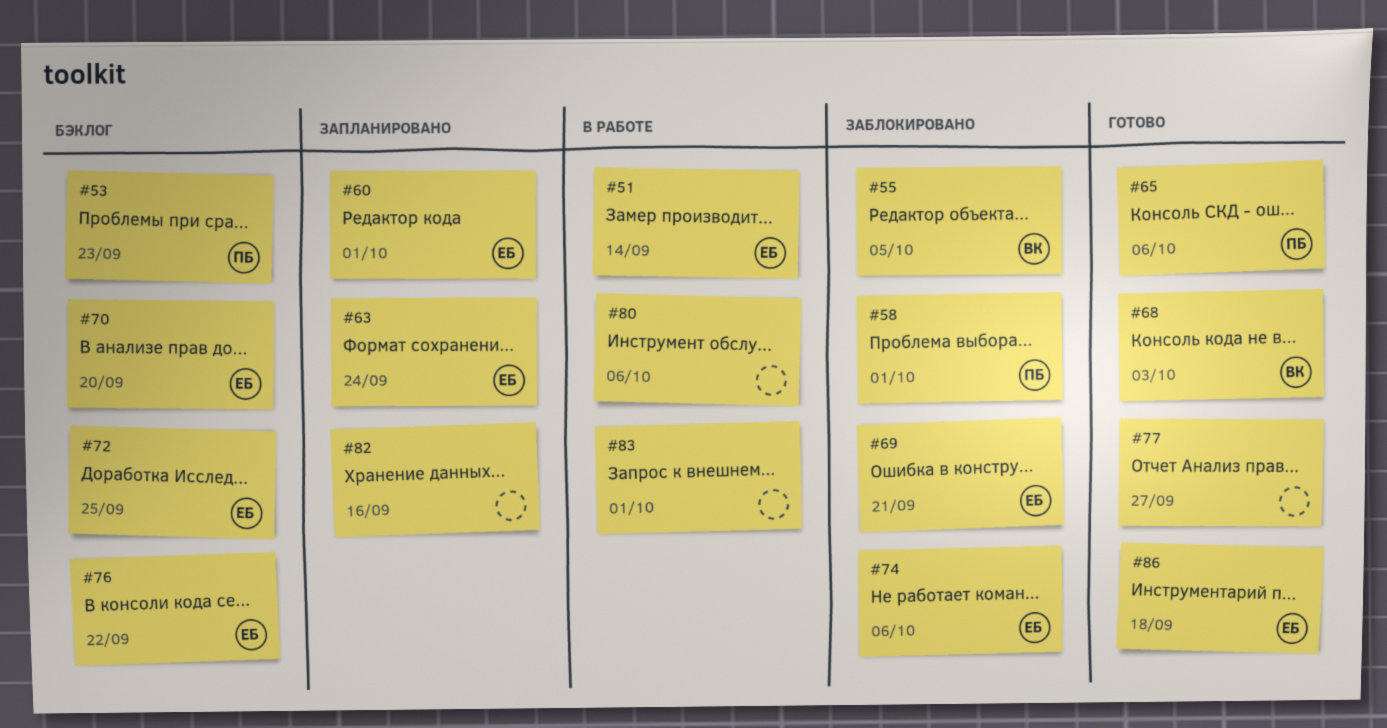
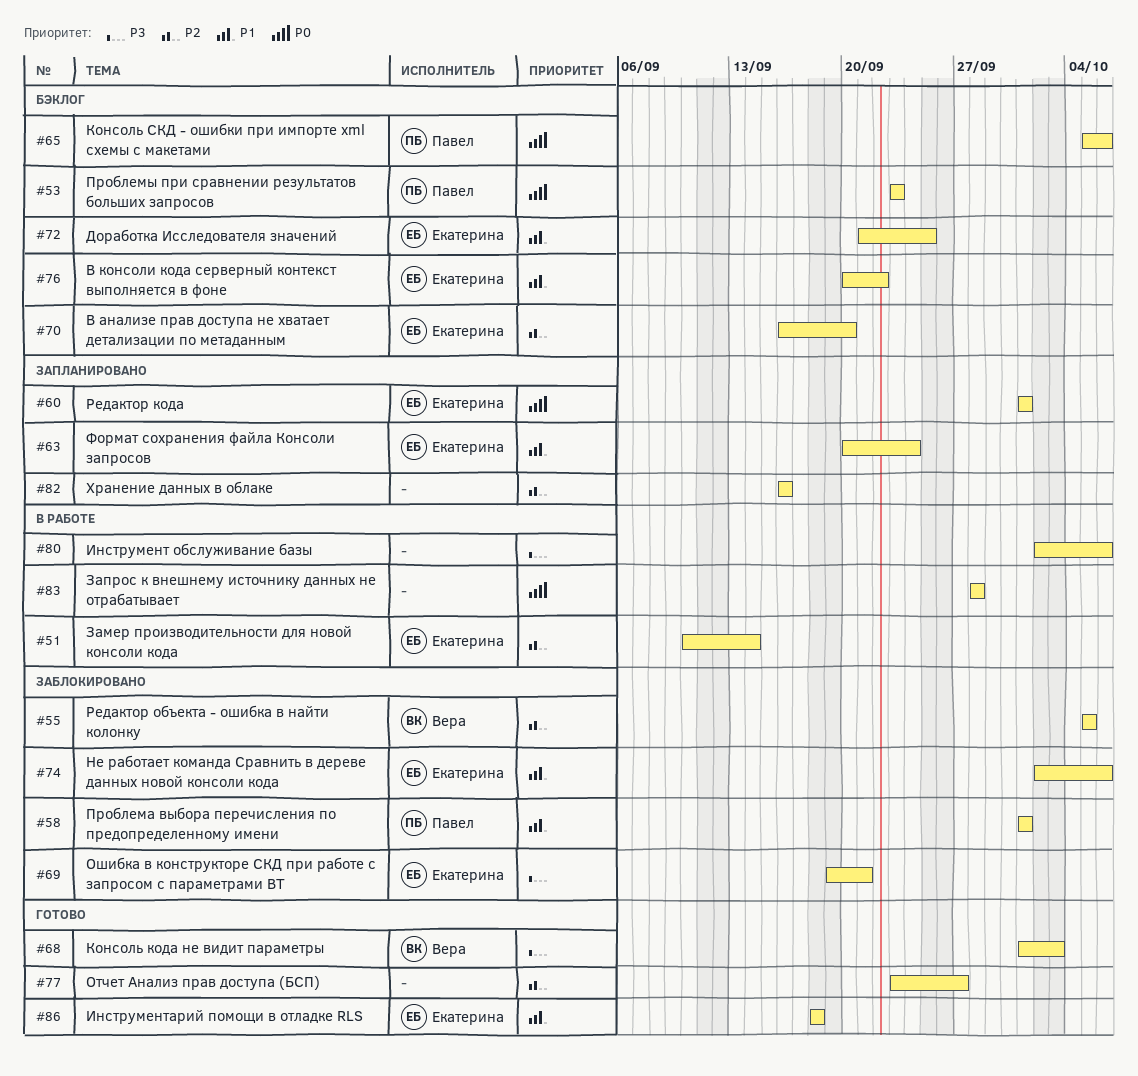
#65, status: Готово -> Бэклог
#83, due: Oct 1 -> Sep 28

